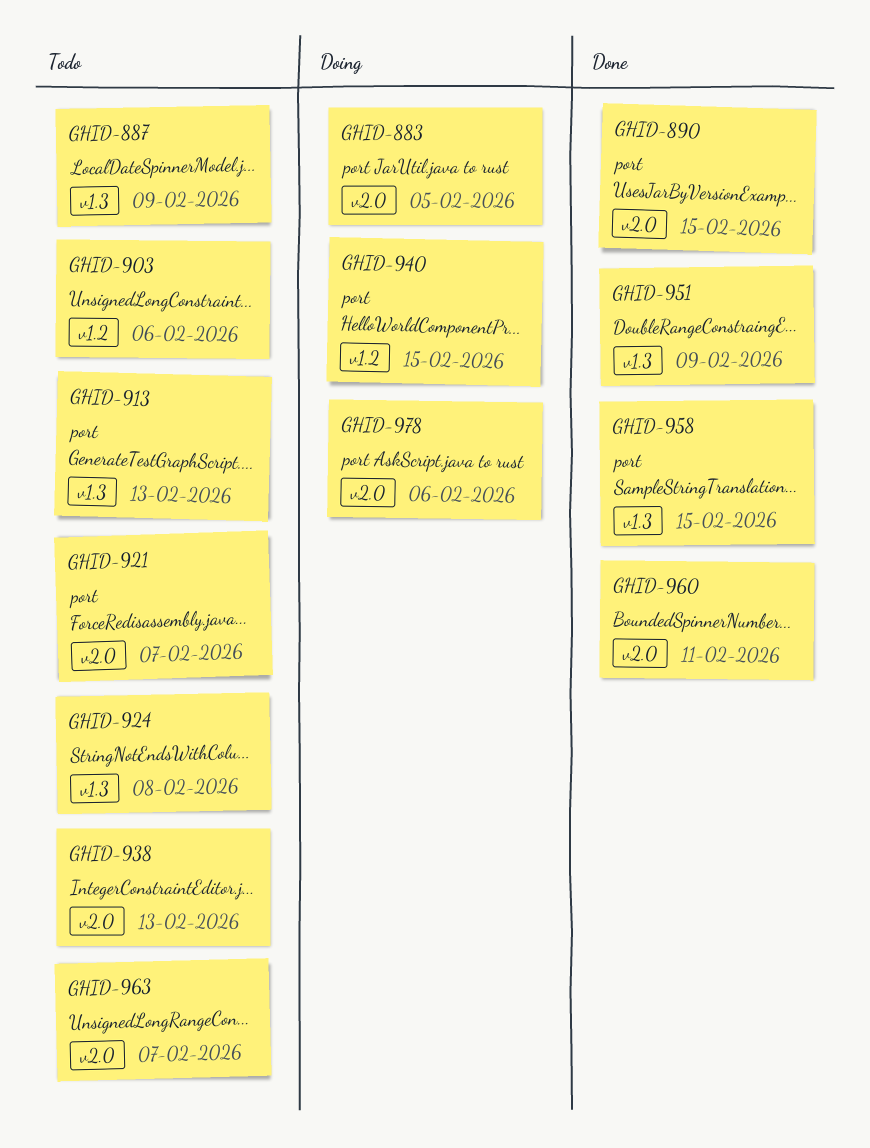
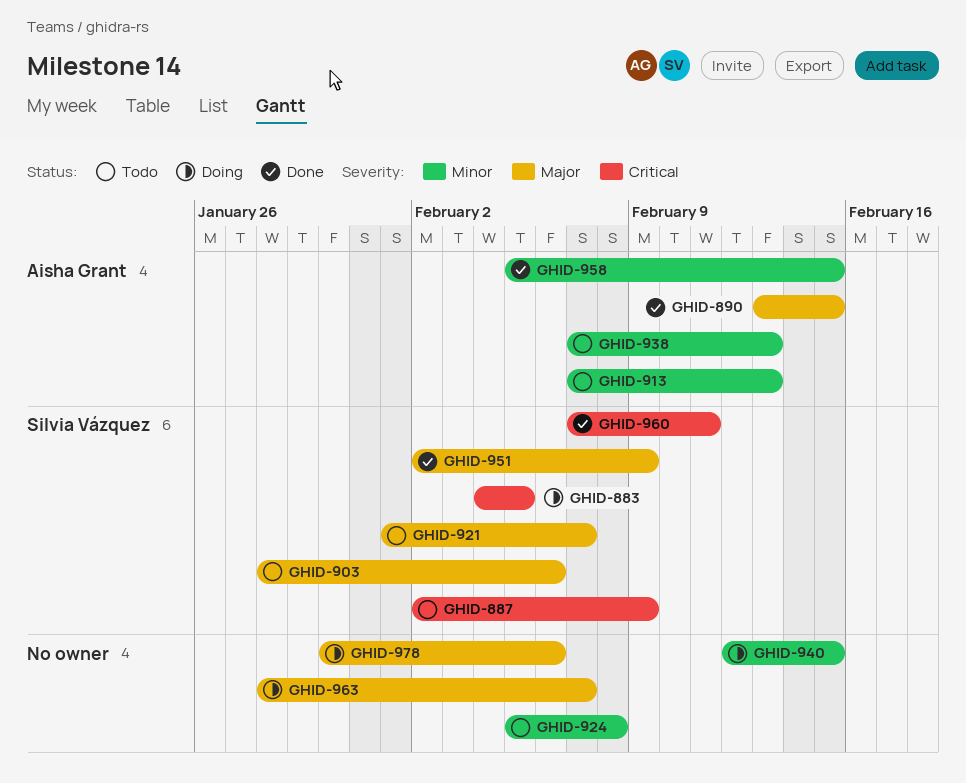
GHID-963, status: Todo -> Doing

